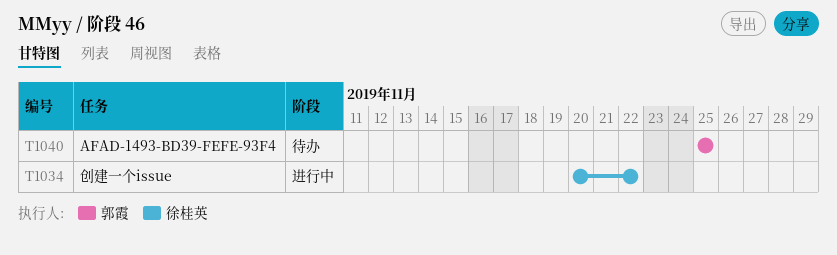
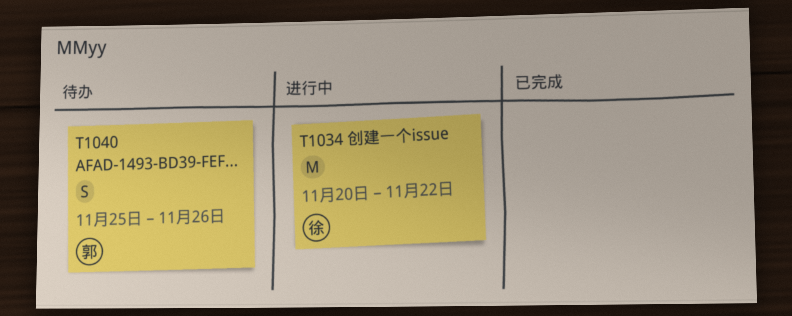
T1040, due: Nov 25 -> Nov 26

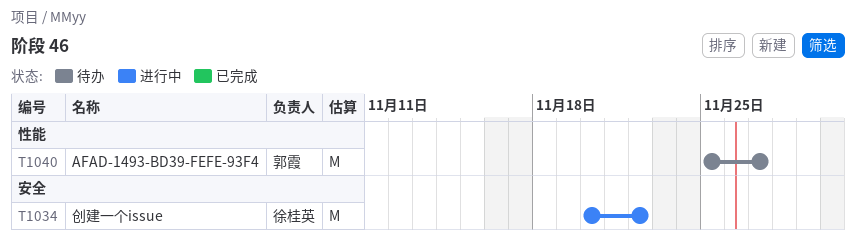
T1040, estimate: S -> M
T1040, due: Nov 26 -> Nov 27

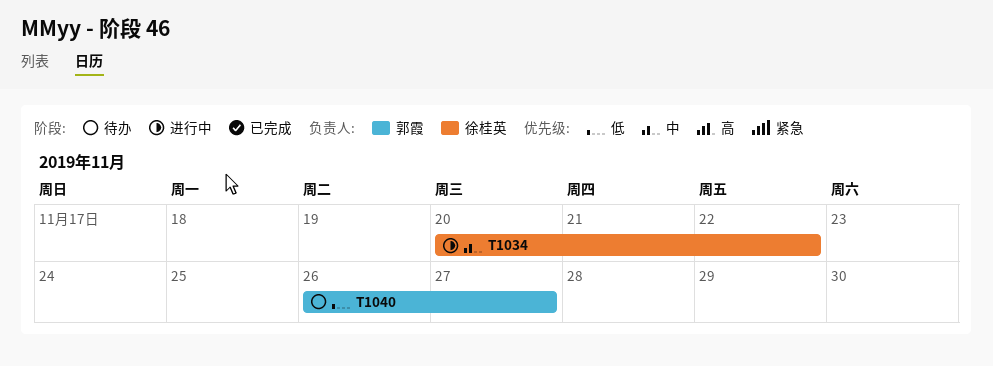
T1040, start: Nov 25 -> Nov 26

